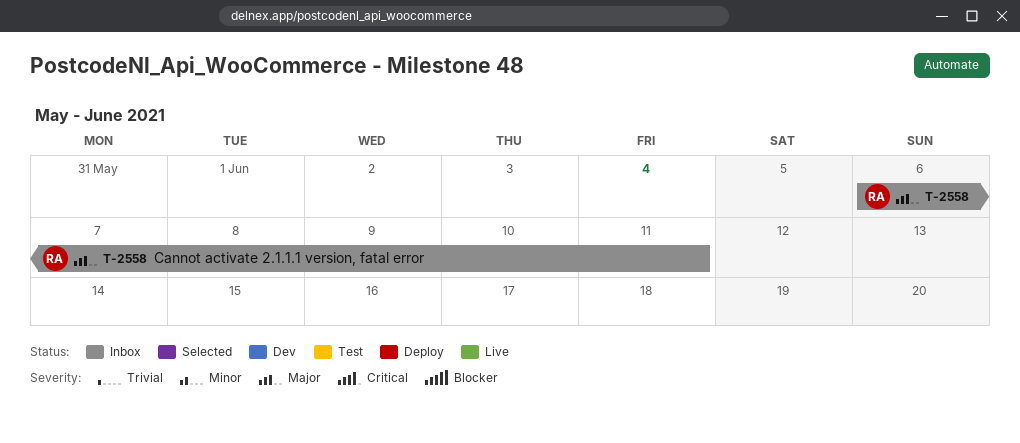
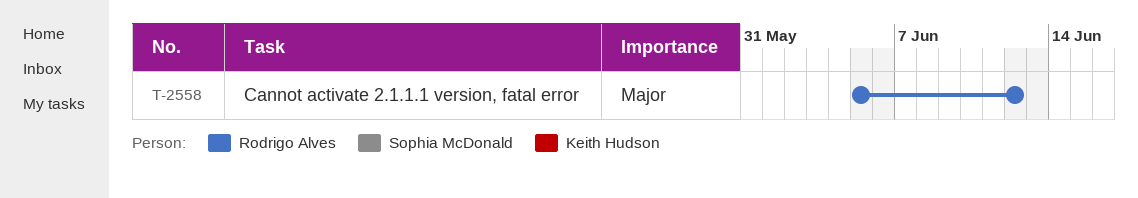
T-2558, start: Jun 6 -> Jun 5
T-2558, due: Jun 11 -> Jun 12

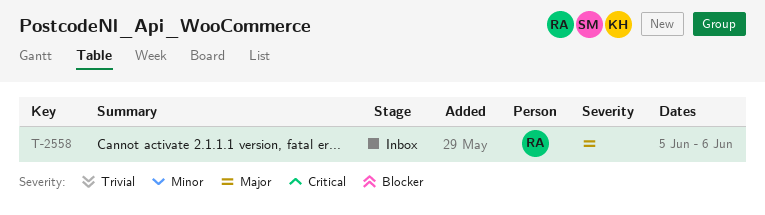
T-2558, due: Jun 12 -> Jun 6

